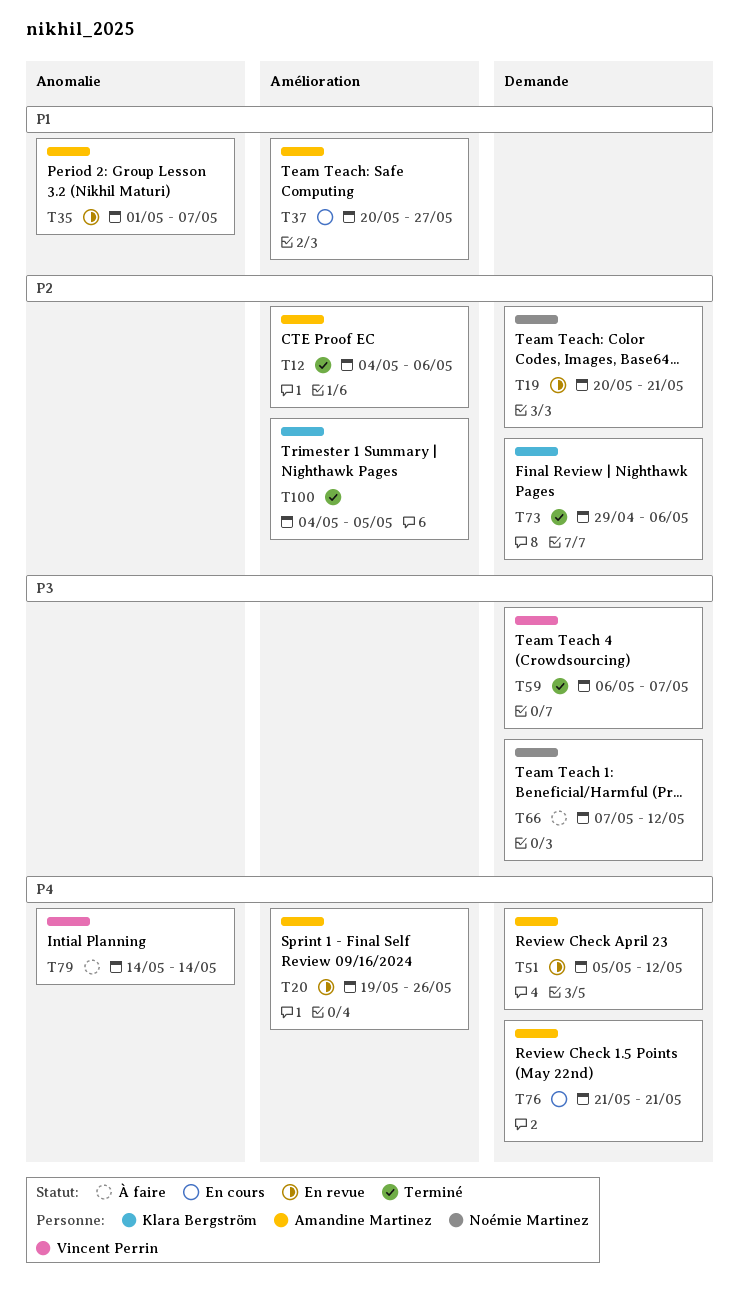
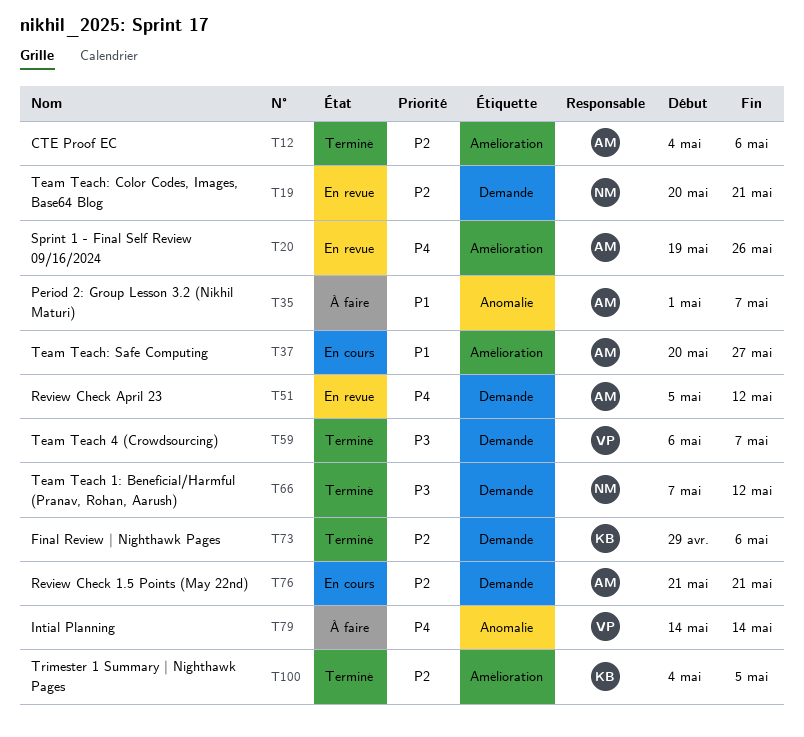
T35, status: En revue -> À faire
T66, status: À faire -> Terminé
T76, priority: P4 -> P2

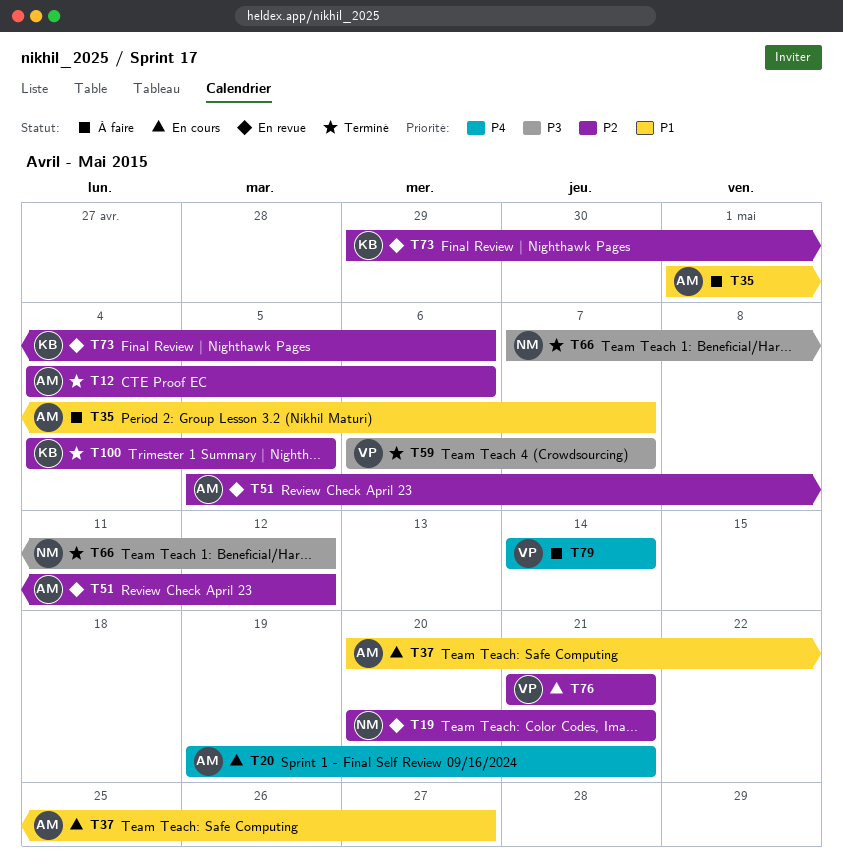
T20, status: En revue -> En cours
T20, due: May 26 -> May 21
T51, priority: P4 -> P2
T73, status: Terminé -> En revue
T76, owner: AM -> VP

